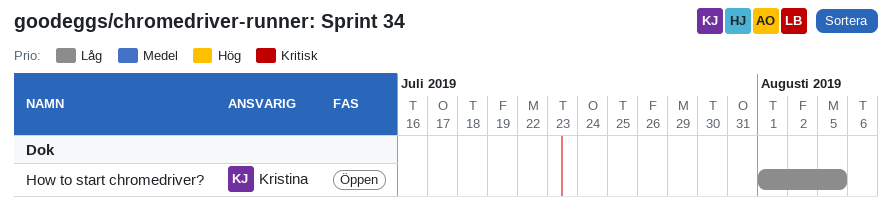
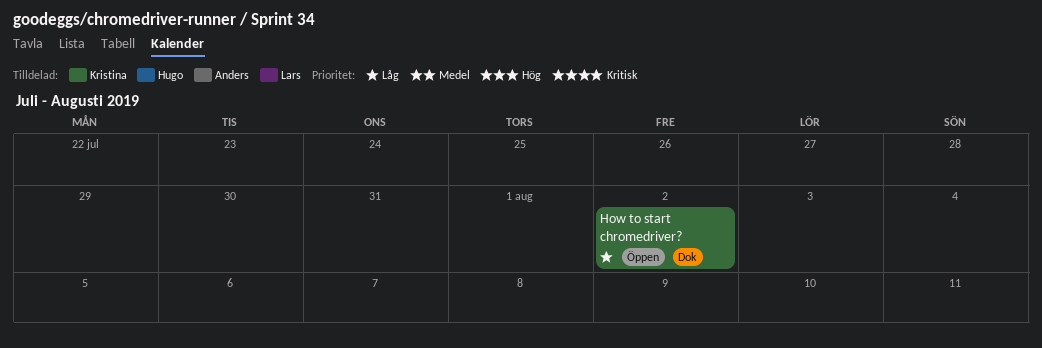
How to start chromedriver?, due: Aug 5 -> Aug 2

